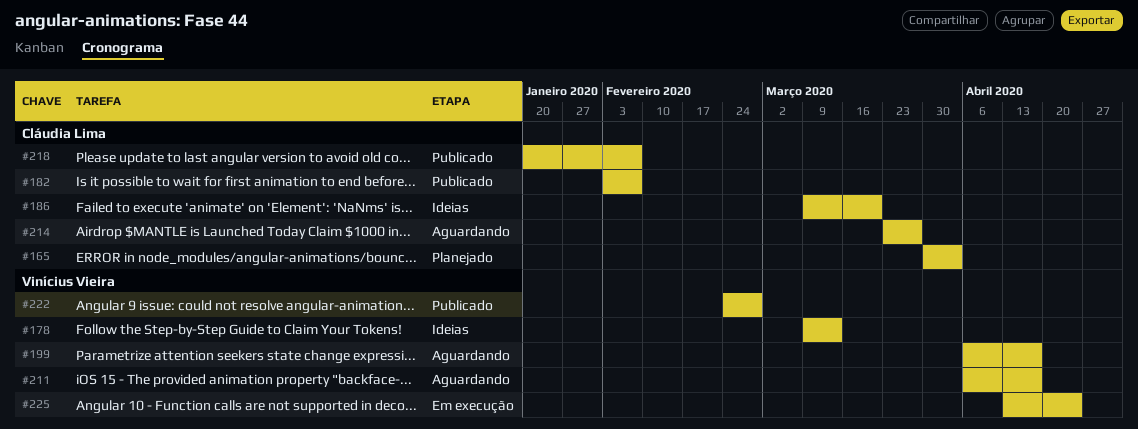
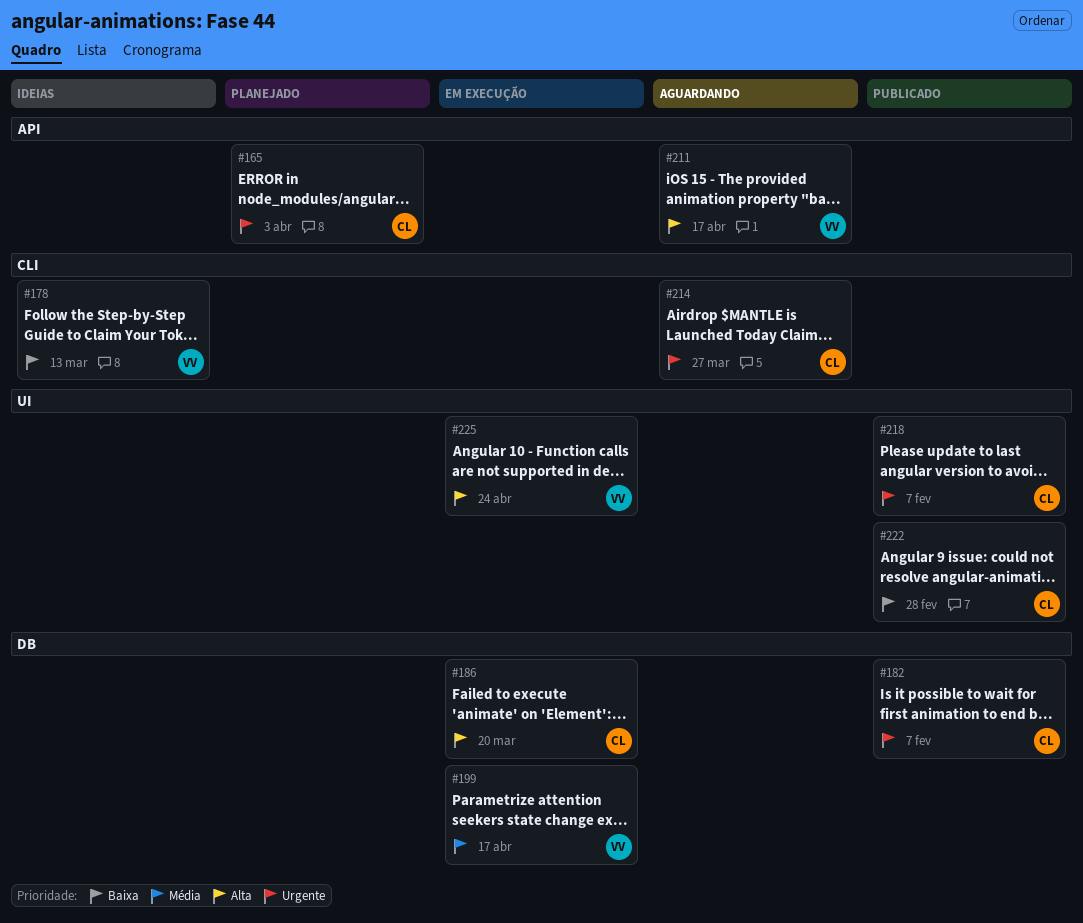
#186, status: Ideias -> Em execução
#199, status: Aguardando -> Em execução
#222, owner: Vinícius Vieira -> Cláudia Lima

